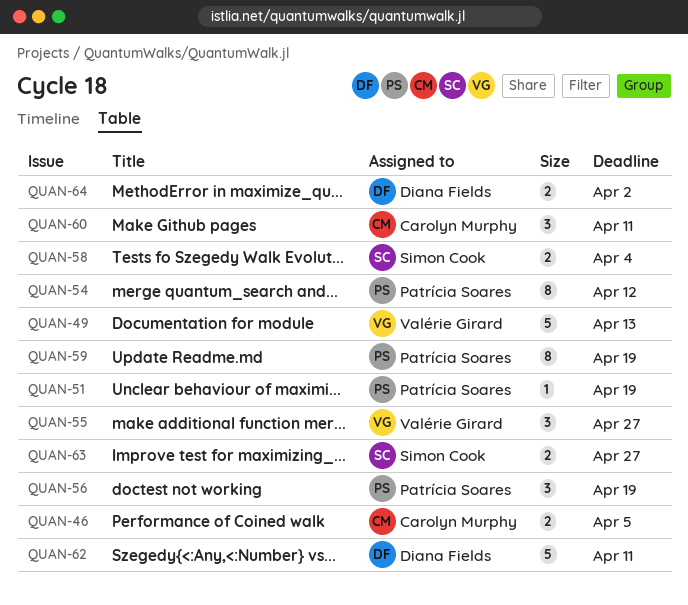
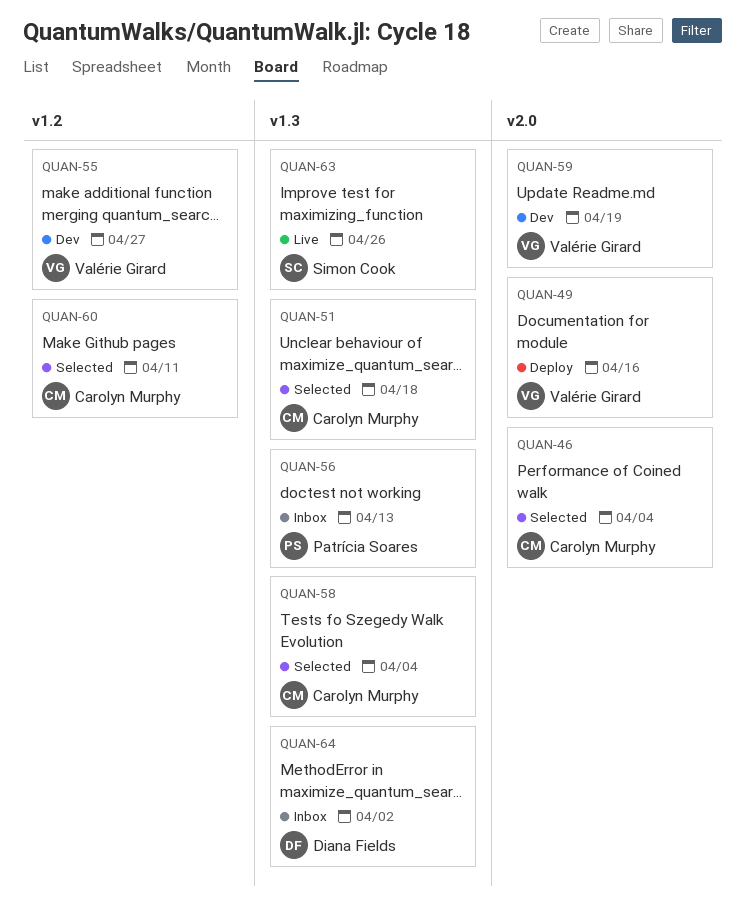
QUAN-46, due: Apr 5 -> Apr 4
QUAN-49, due: Apr 13 -> Apr 16
QUAN-51, owner: Patrícia Soares -> Carolyn Murphy
QUAN-51, due: Apr 19 -> Apr 18
QUAN-54: present -> none
QUAN-56, due: Apr 19 -> Apr 13
QUAN-58, owner: Simon Cook -> Carolyn Murphy
QUAN-59, owner: Patrícia Soares -> Valérie Girard
QUAN-62: present -> none
QUAN-63, due: Apr 27 -> Apr 26

